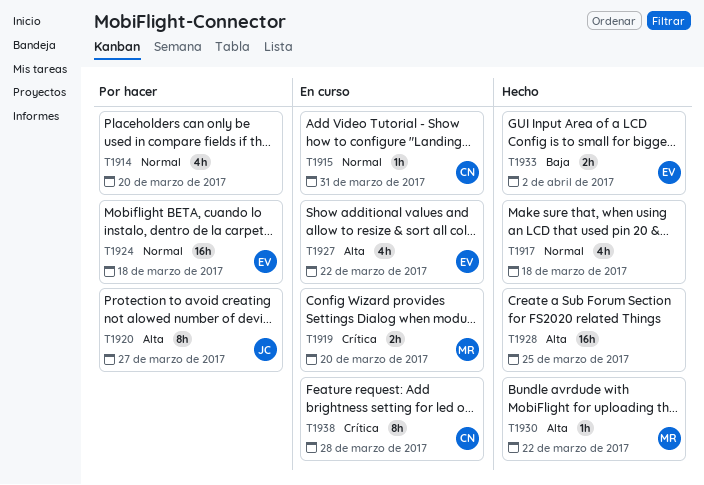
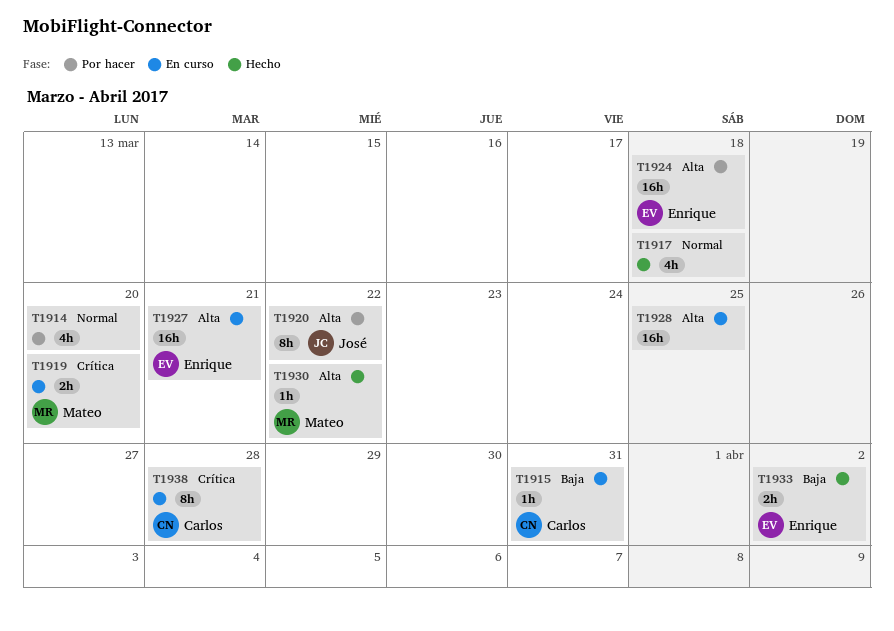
T1915, priority: Normal -> Baja
T1920, due: Mar 27 -> Mar 22
T1924, priority: Normal -> Alta
T1927, estimate: 4h -> 16h
T1927, due: Mar 22 -> Mar 21
T1928, status: Hecho -> En curso

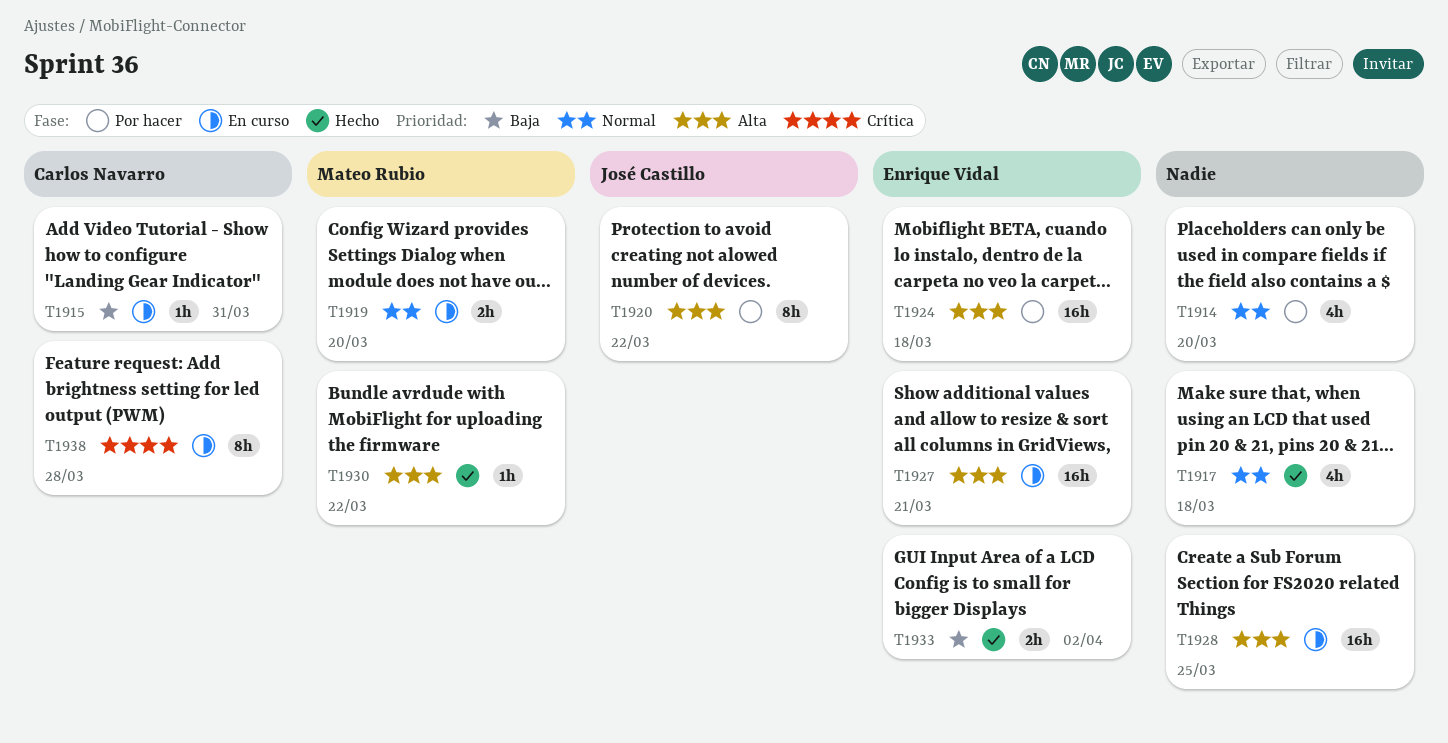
T1919, priority: Crítica -> Normal

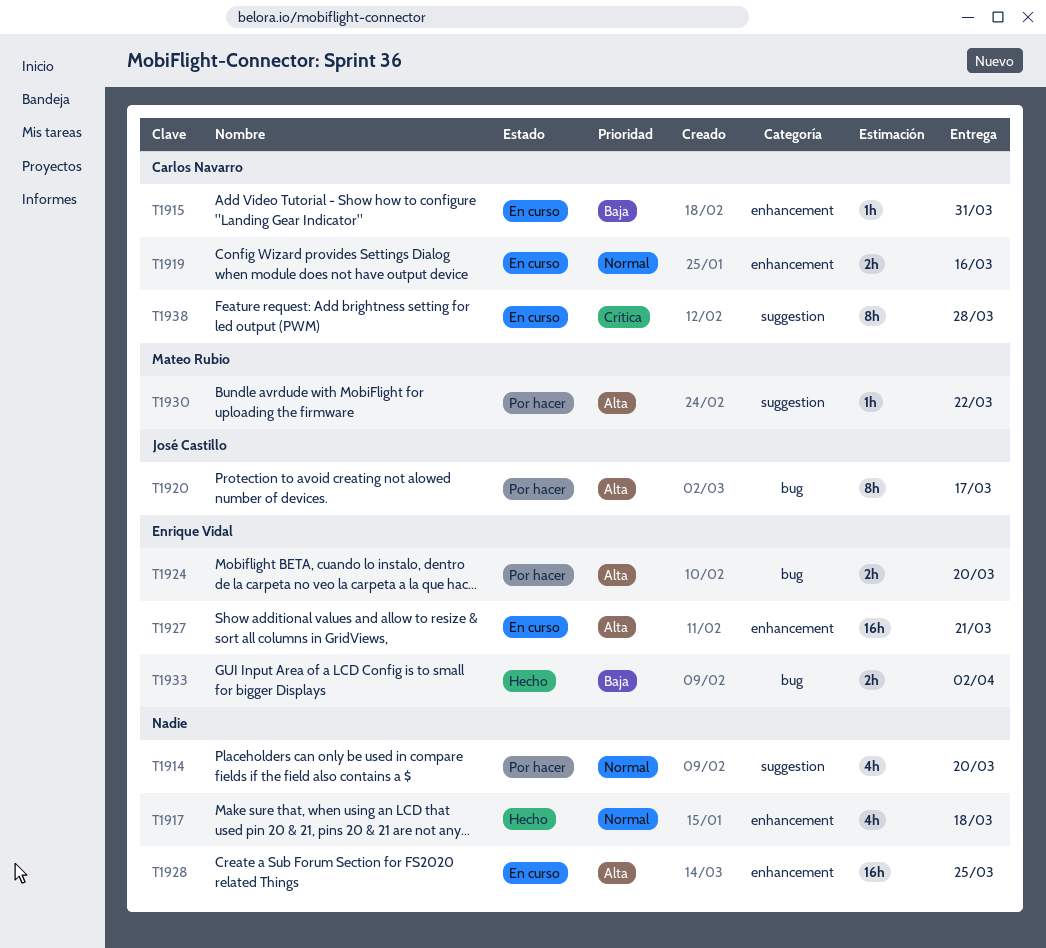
T1919, owner: Mateo Rubio -> Carlos Navarro
T1919, due: Mar 20 -> Mar 16
T1920, due: Mar 22 -> Mar 17
T1924, estimate: 16h -> 2h
T1924, due: Mar 18 -> Mar 20
T1930, status: Hecho -> Por hacer

